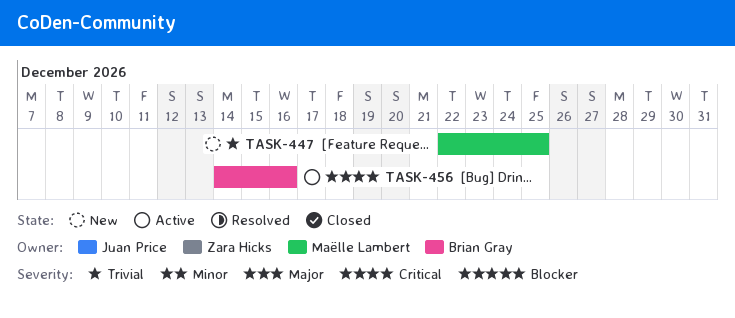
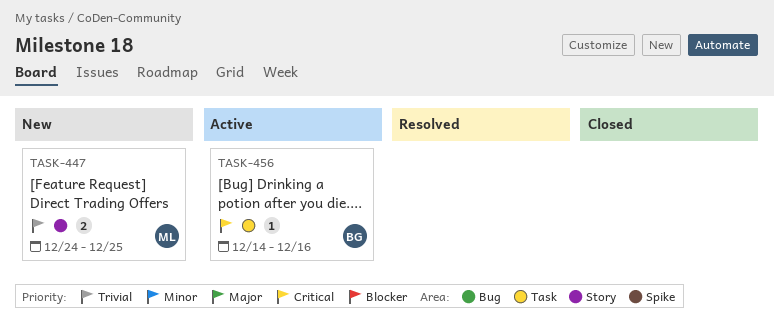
TASK-447, start: Dec 22 -> Dec 24

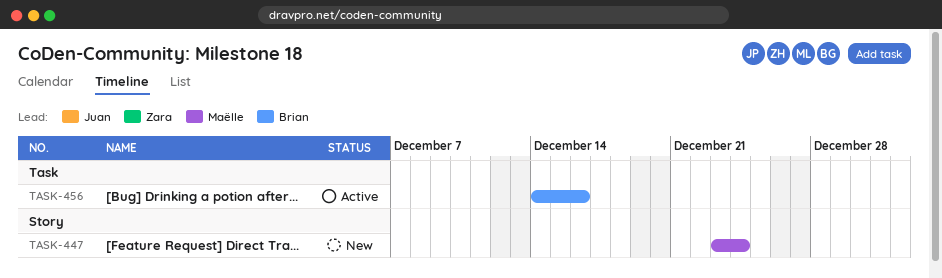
TASK-447, start: Dec 24 -> Dec 23
TASK-447, due: Dec 25 -> Dec 24

